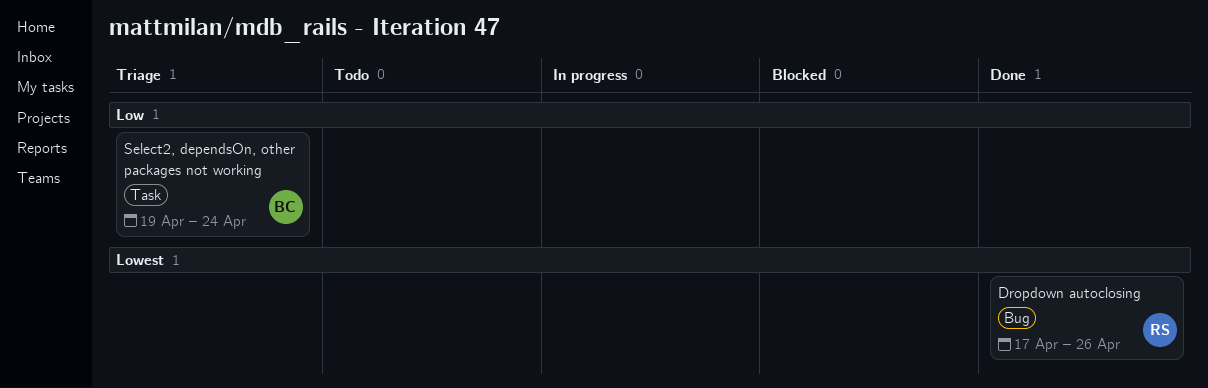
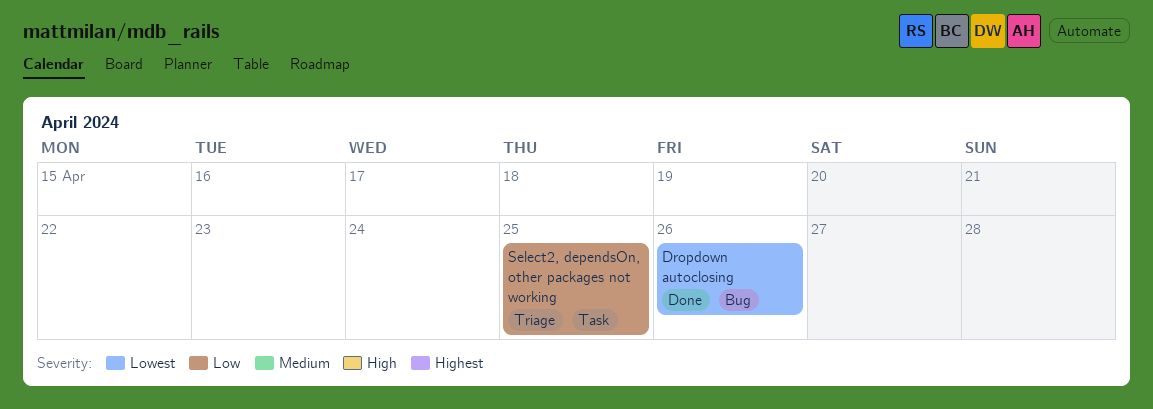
Select2, dependsOn, other packages not working, due: Apr 24 -> Apr 25

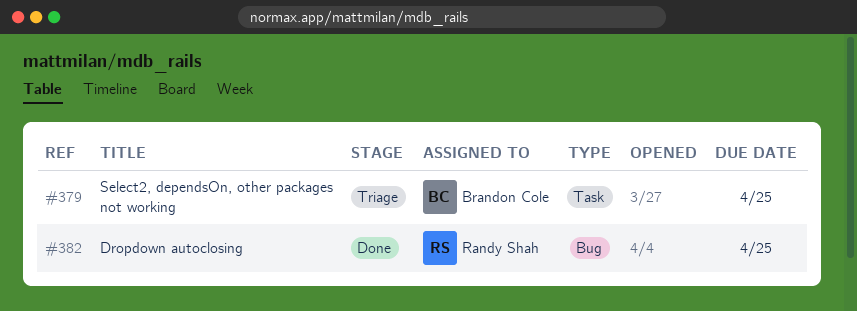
Dropdown autoclosing, due: Apr 26 -> Apr 25

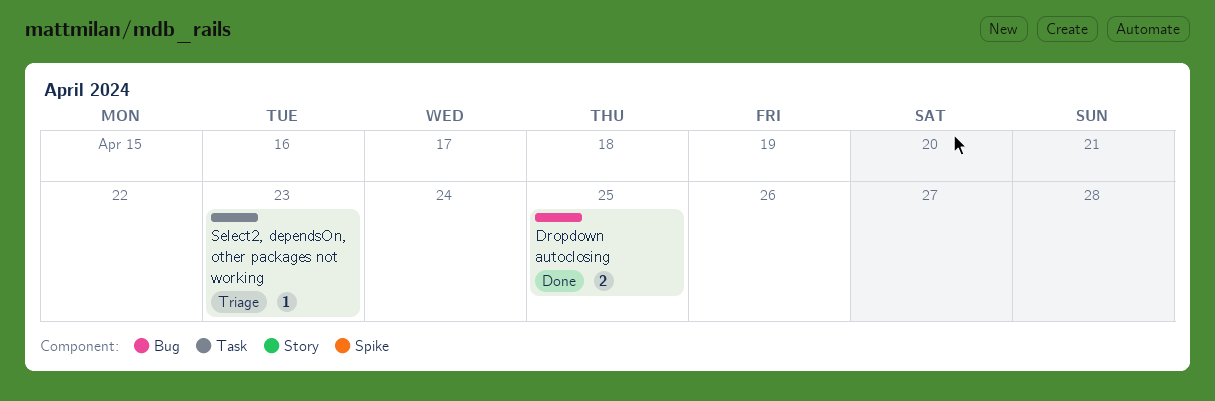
Select2, dependsOn, other packages not working, due: Apr 25 -> Apr 23

